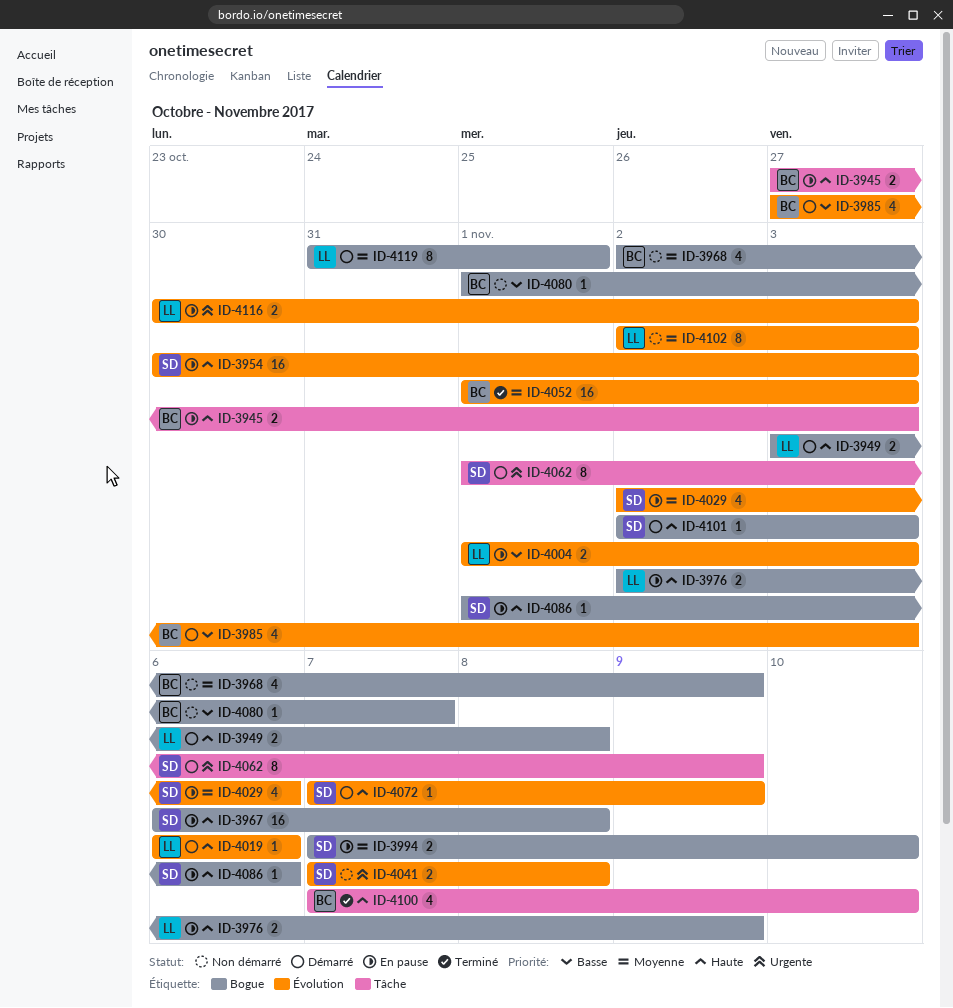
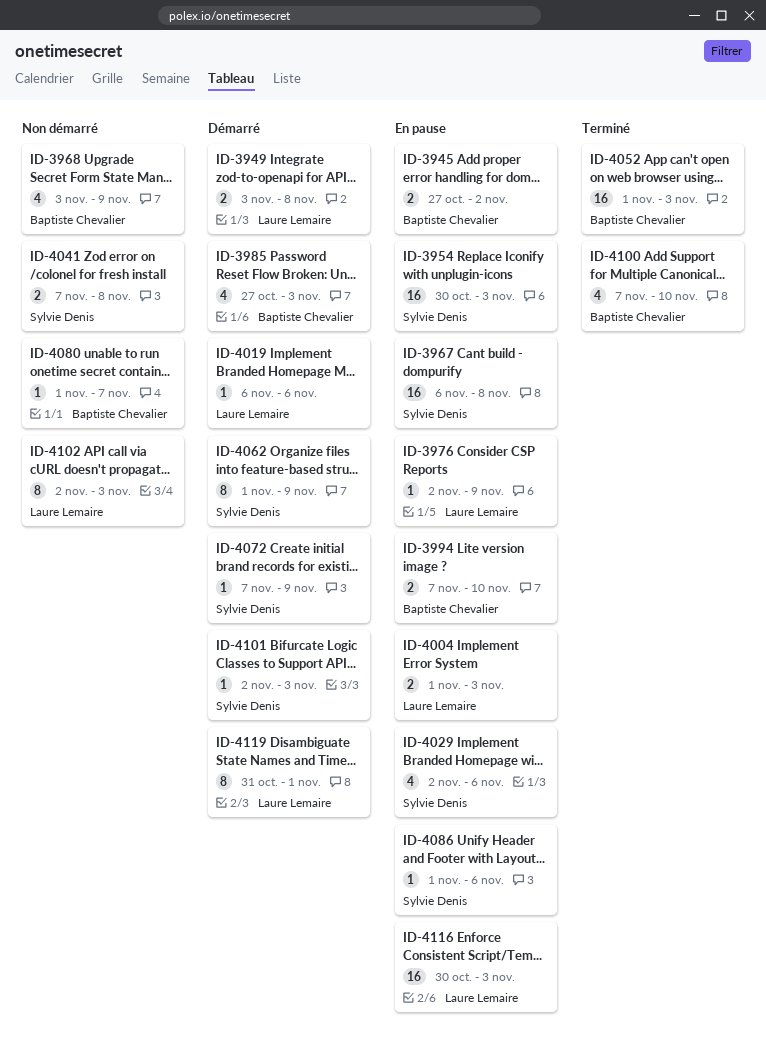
ID-3945, due: Nov 3 -> Nov 2
ID-3968, start: Nov 2 -> Nov 3
ID-3976, estimate: 2 -> 1
ID-3994, owner: Sylvie Denis -> Baptiste Chevalier
ID-4116, estimate: 2 -> 16

